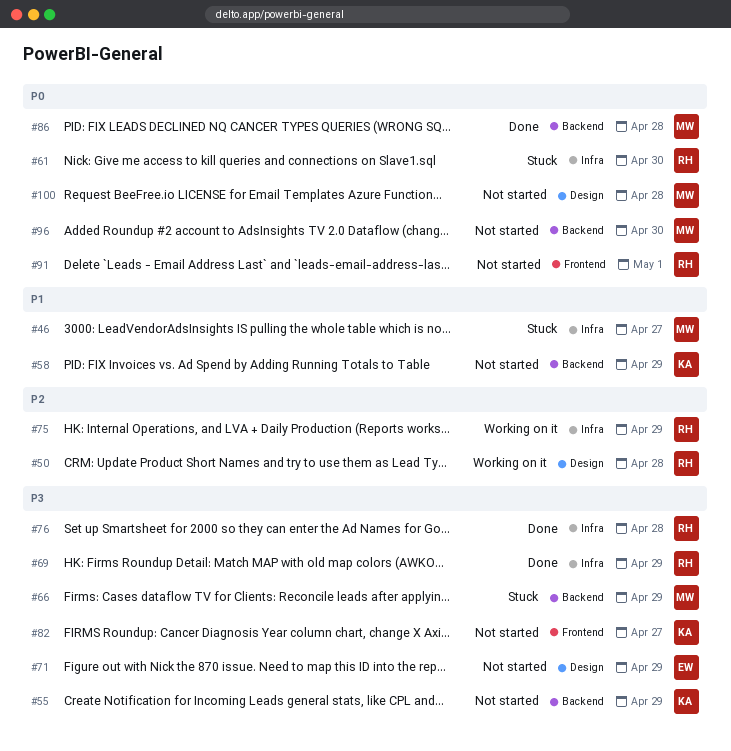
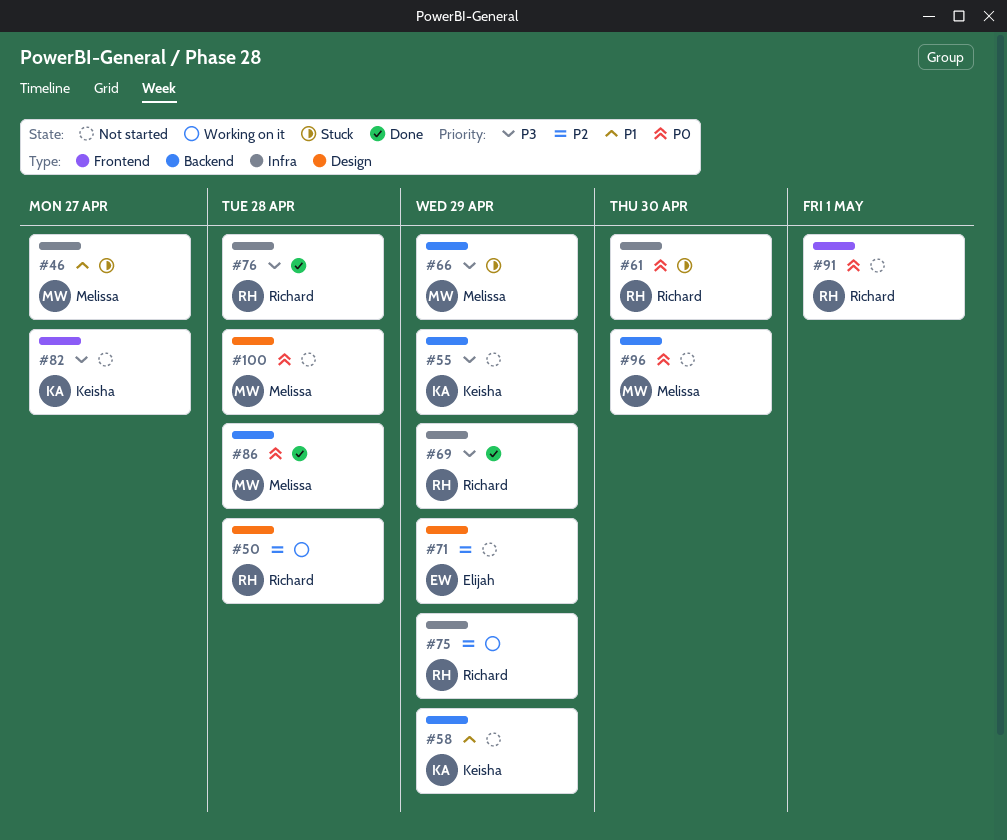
#71, priority: P3 -> P2

